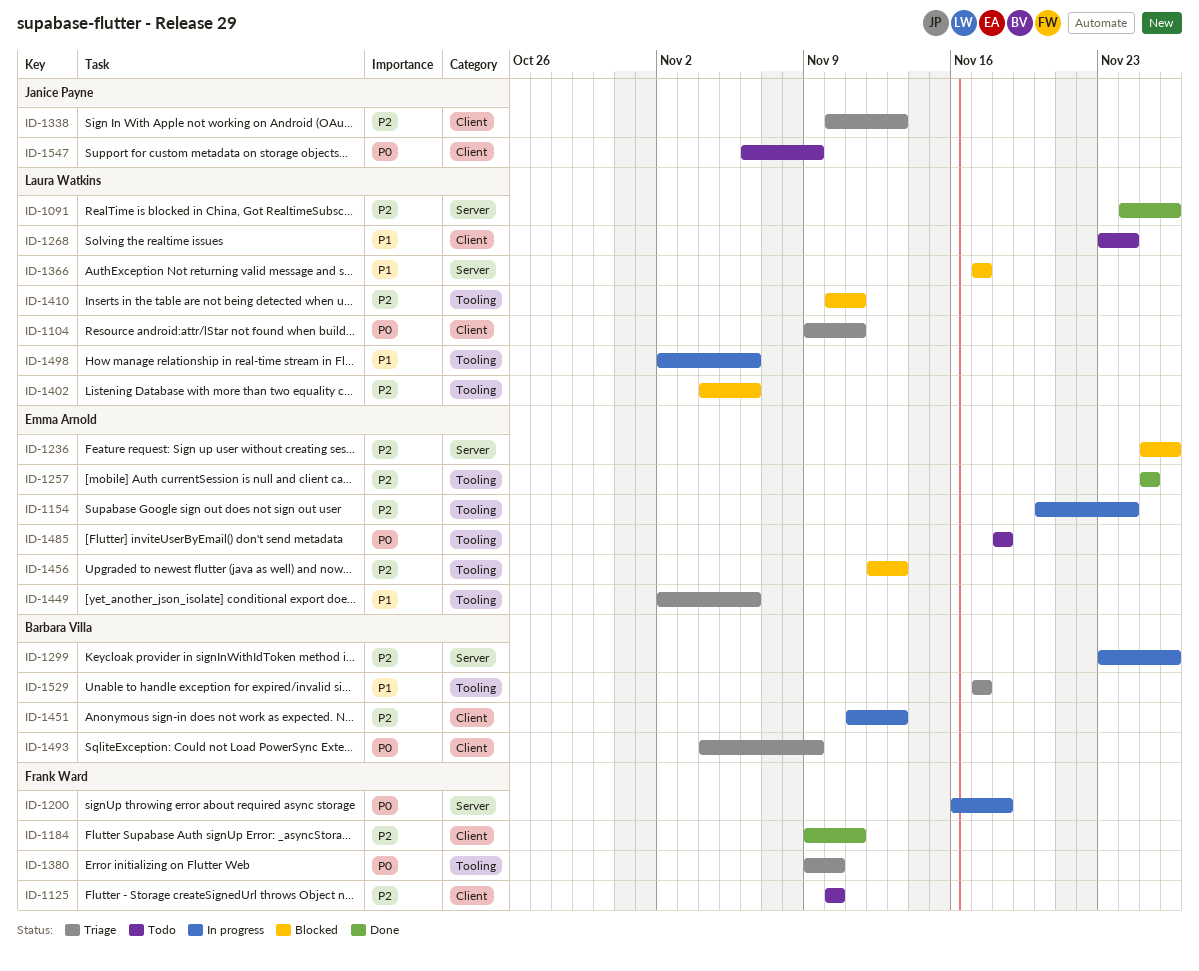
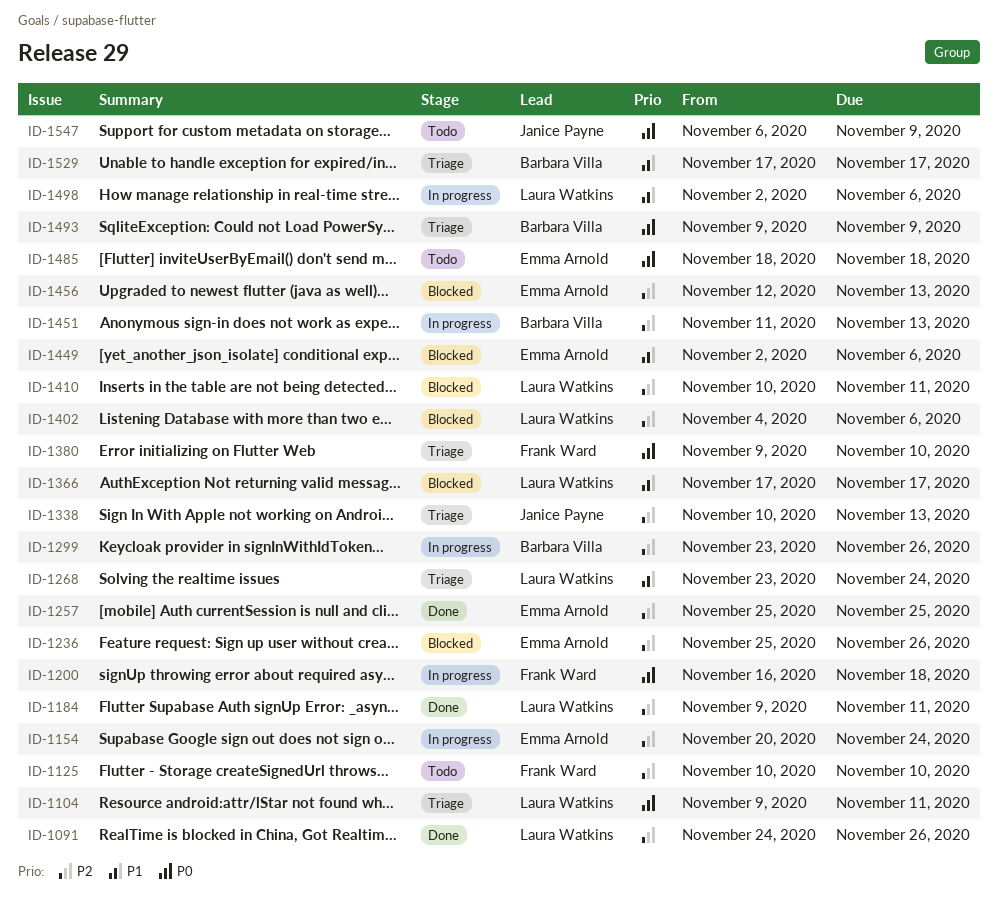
ID-1184, owner: Frank Ward -> Laura Watkins
ID-1268, status: Todo -> Triage
ID-1449, status: Triage -> Blocked
ID-1493, start: Nov 4 -> Nov 9

